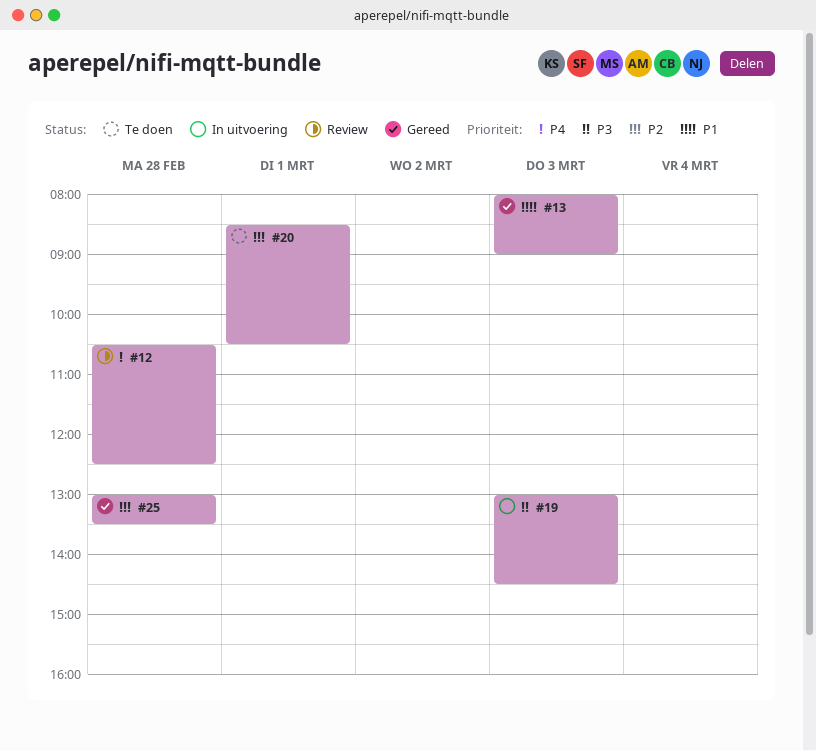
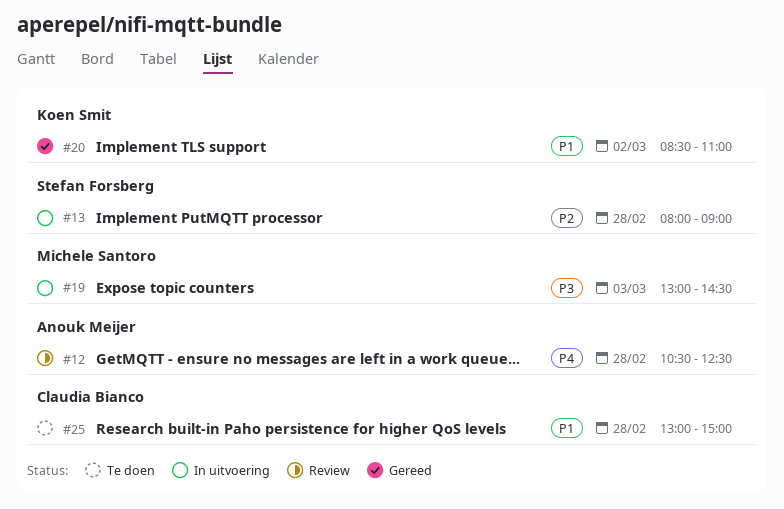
#13, status: Gereed -> In uitvoering
#13, priority: P1 -> P2
#13, day: Mar 3 -> Feb 28
#20, status: Te doen -> Gereed
#20, priority: P2 -> P1
#20, day: Mar 1 -> Mar 2
#20, ends: 10:30 -> 11:00
#25, status: Gereed -> Te doen
#25, priority: P2 -> P1
#25, ends: 13:30 -> 15:00

